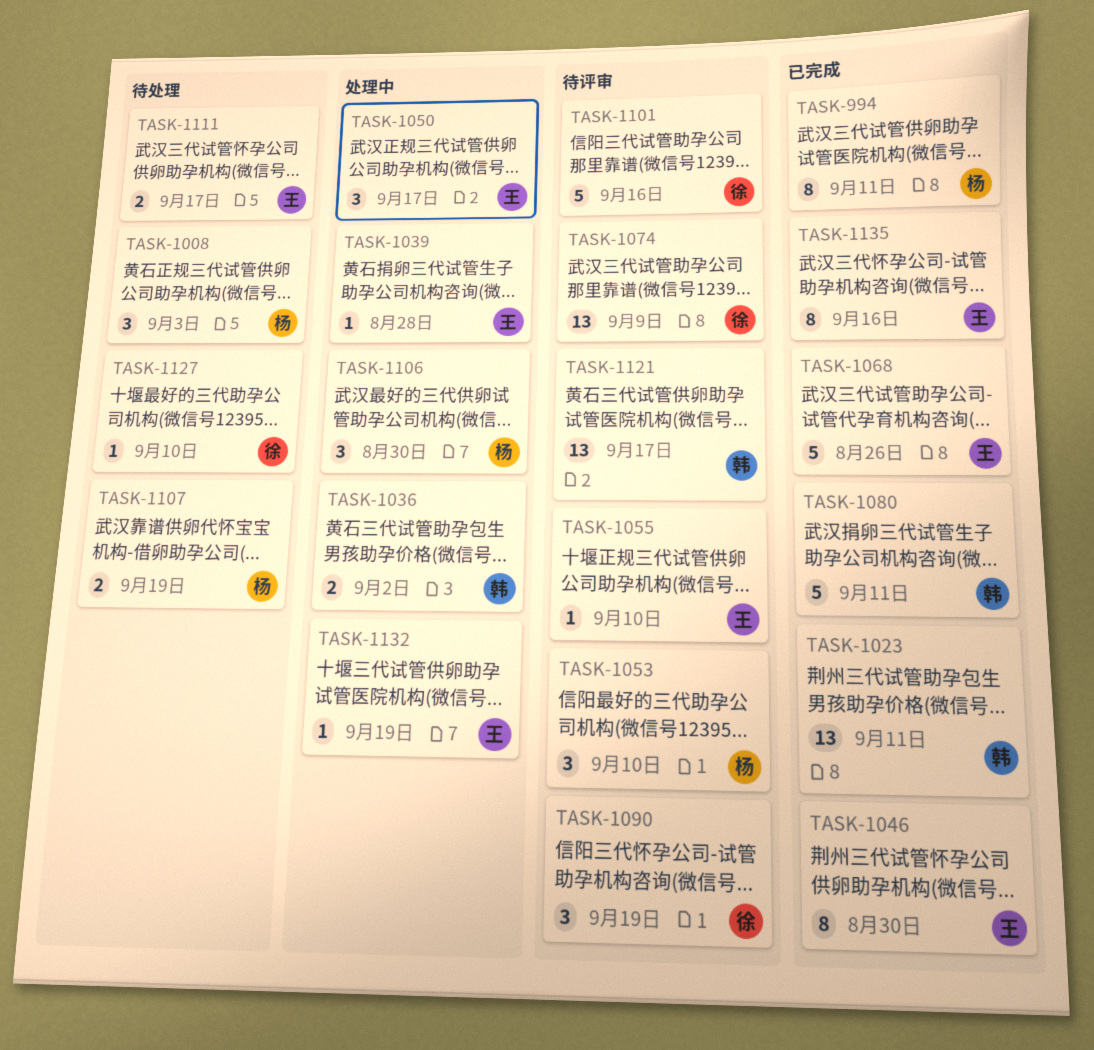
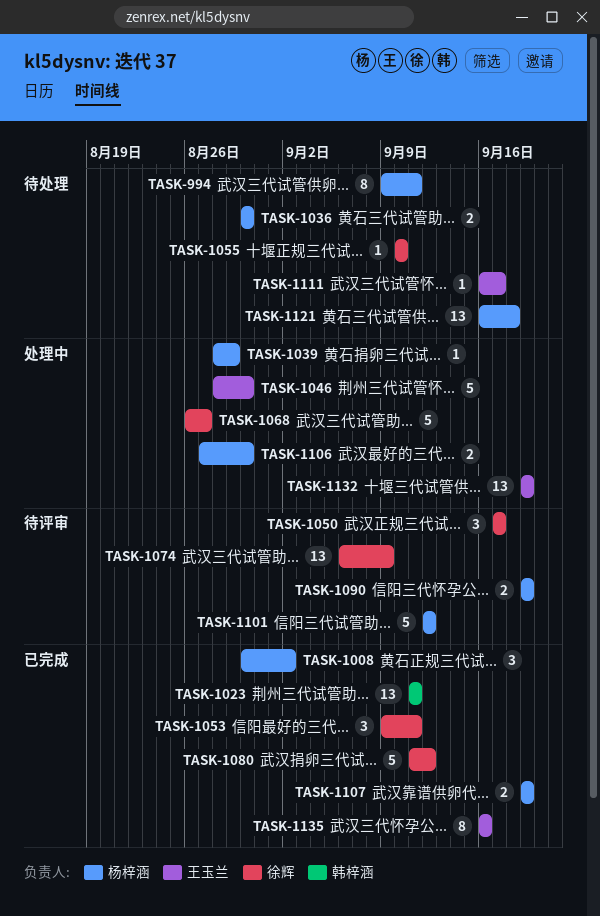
TASK-994, status: 已完成 -> 待处理
TASK-1008, status: 待处理 -> 已完成
TASK-1008, due: Sep 3 -> Sep 2
TASK-1036, status: 处理中 -> 待处理
TASK-1036, owner: 韩梓涵 -> 杨梓涵
TASK-1036, due: Sep 2 -> Aug 30
TASK-1039, owner: 王玉兰 -> 杨梓涵
TASK-1039, due: Aug 28 -> Aug 29
TASK-1046, status: 已完成 -> 处理中
TASK-1046, estimate: 8 -> 5
TASK-1050, status: 处理中 -> 待评审
TASK-1050, owner: 王玉兰 -> 徐辉
TASK-1053, status: 待评审 -> 已完成
TASK-1053, owner: 杨梓涵 -> 徐辉
TASK-1053, due: Sep 10 -> Sep 11
TASK-1055, status: 待评审 -> 待处理
TASK-1055, owner: 王玉兰 -> 徐辉
TASK-1068, status: 已完成 -> 处理中
TASK-1068, owner: 王玉兰 -> 徐辉
TASK-1068, due: Aug 26 -> Aug 27
TASK-1080, owner: 韩梓涵 -> 徐辉
TASK-1080, due: Sep 11 -> Sep 12
TASK-1090, owner: 徐辉 -> 杨梓涵
TASK-1090, estimate: 3 -> 2
TASK-1101, owner: 徐辉 -> 杨梓涵
TASK-1101, due: Sep 16 -> Sep 12
TASK-1106, estimate: 3 -> 2
TASK-1107, status: 待处理 -> 已完成
TASK-1111, estimate: 2 -> 1
TASK-1121, status: 待评审 -> 待处理
TASK-1121, owner: 韩梓涵 -> 杨梓涵
TASK-1121, due: Sep 17 -> Sep 18
TASK-1127: present -> none
TASK-1132, estimate: 1 -> 13

